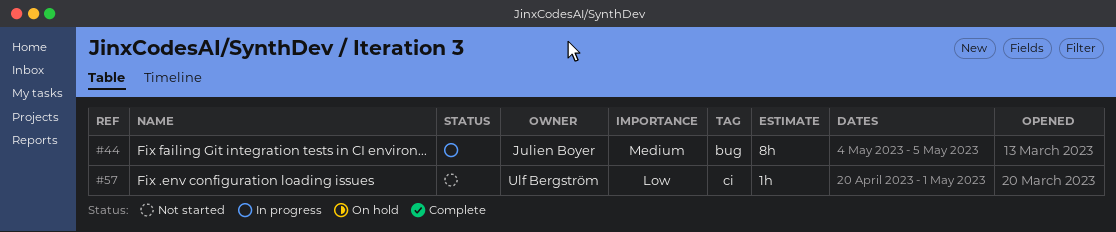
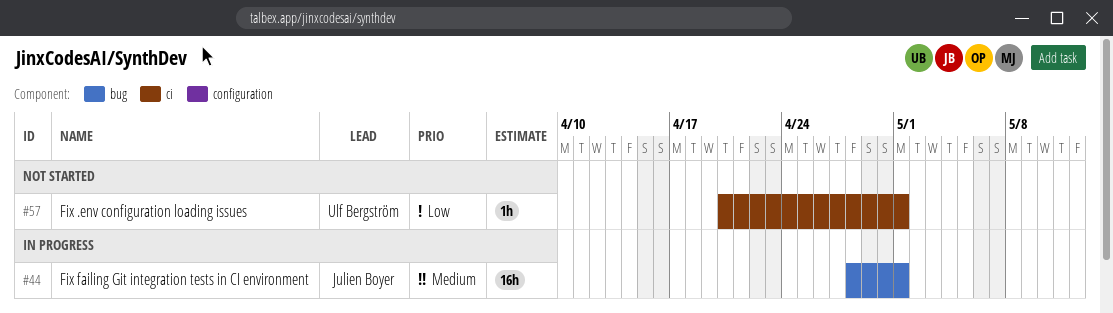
#44, estimate: 8h -> 16h
#44, start: May 4 -> Apr 28
#44, due: May 5 -> May 1

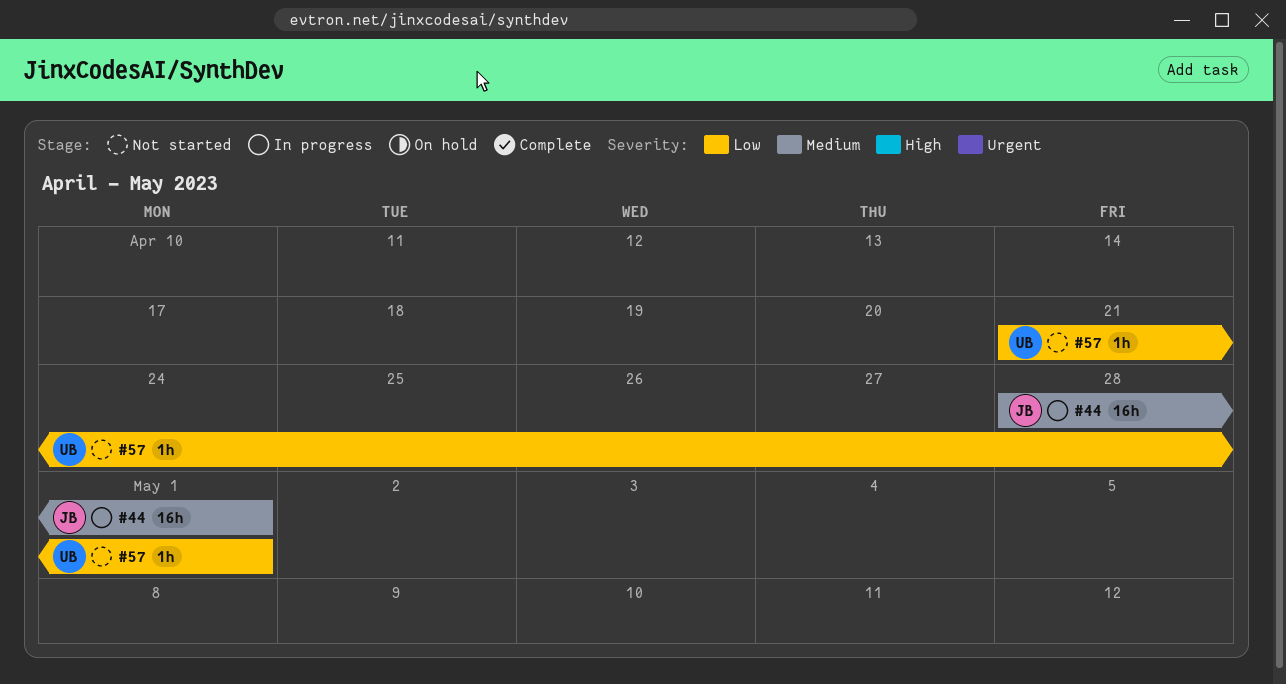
#57, start: Apr 20 -> Apr 21

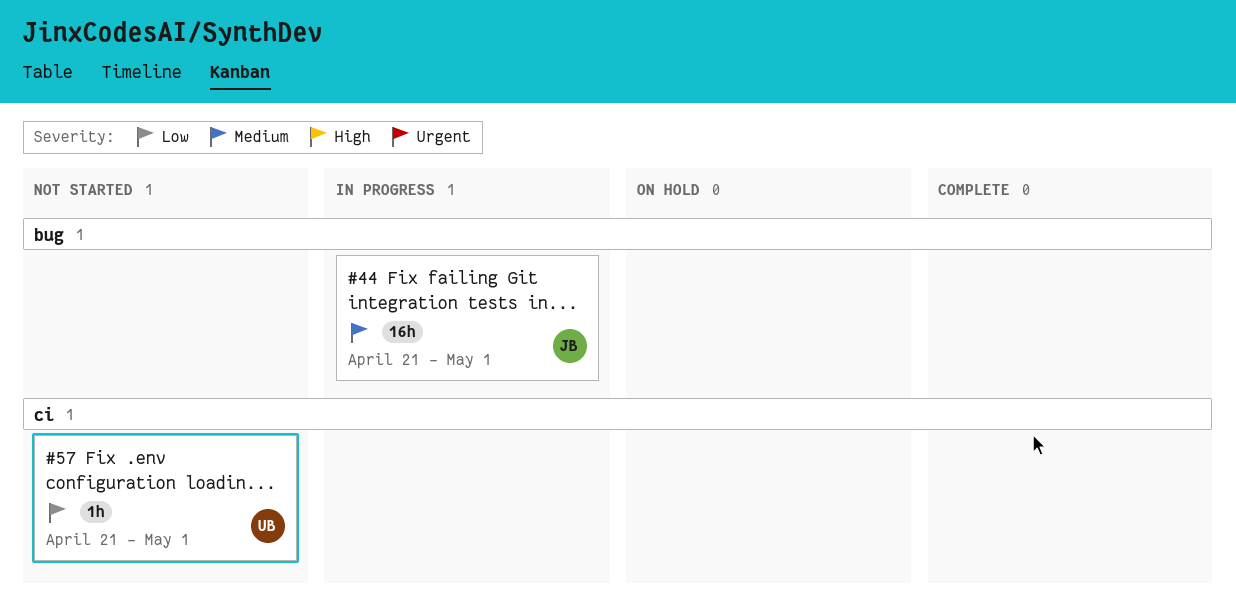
#44, start: Apr 28 -> Apr 21

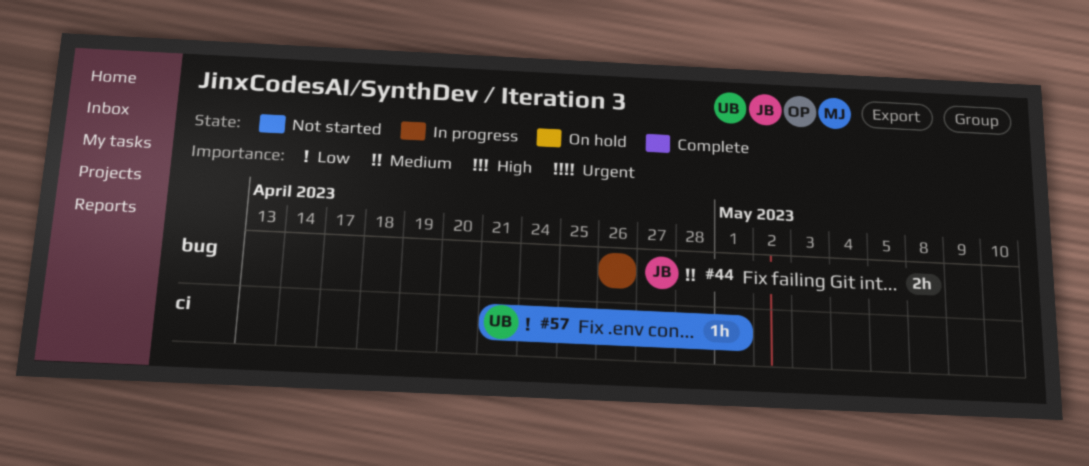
#44, estimate: 16h -> 2h
#44, start: Apr 21 -> Apr 26
#44, due: May 1 -> Apr 26

